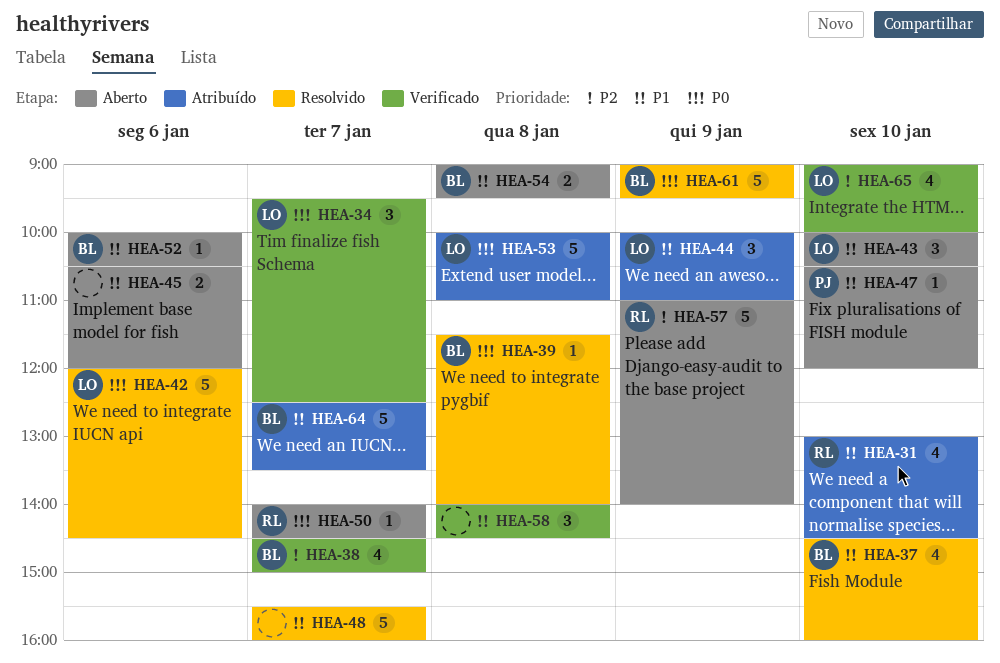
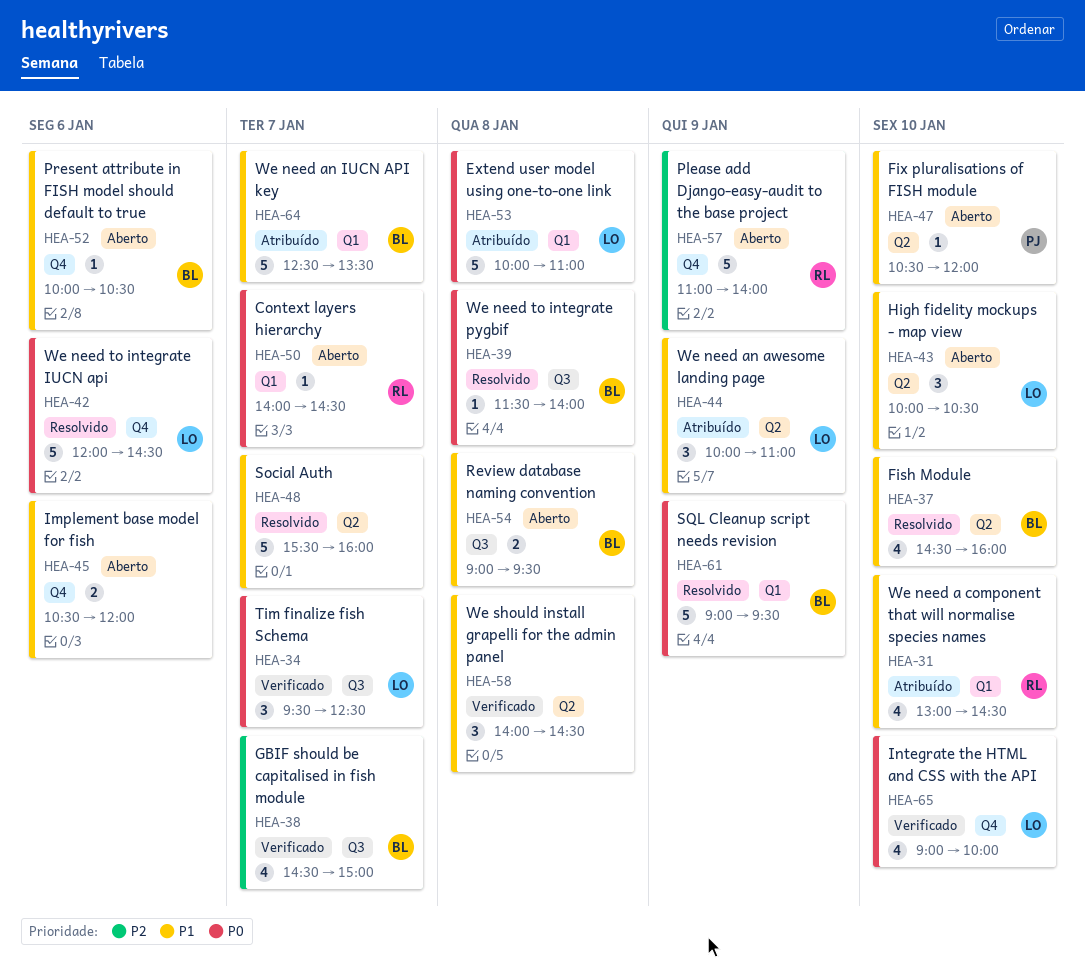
HEA-65, priority: P2 -> P0

